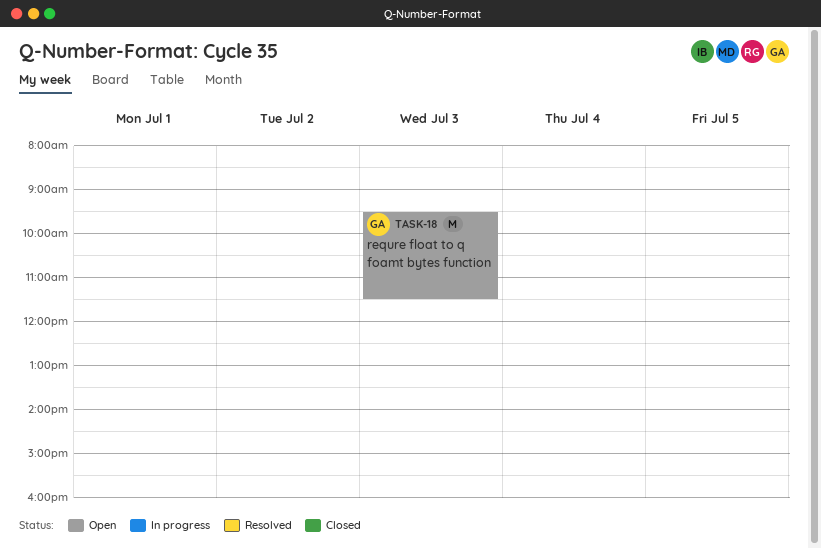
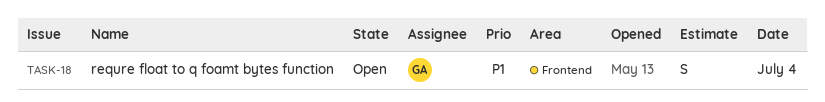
TASK-18, estimate: M -> S
TASK-18, day: Jul 3 -> Jul 4

